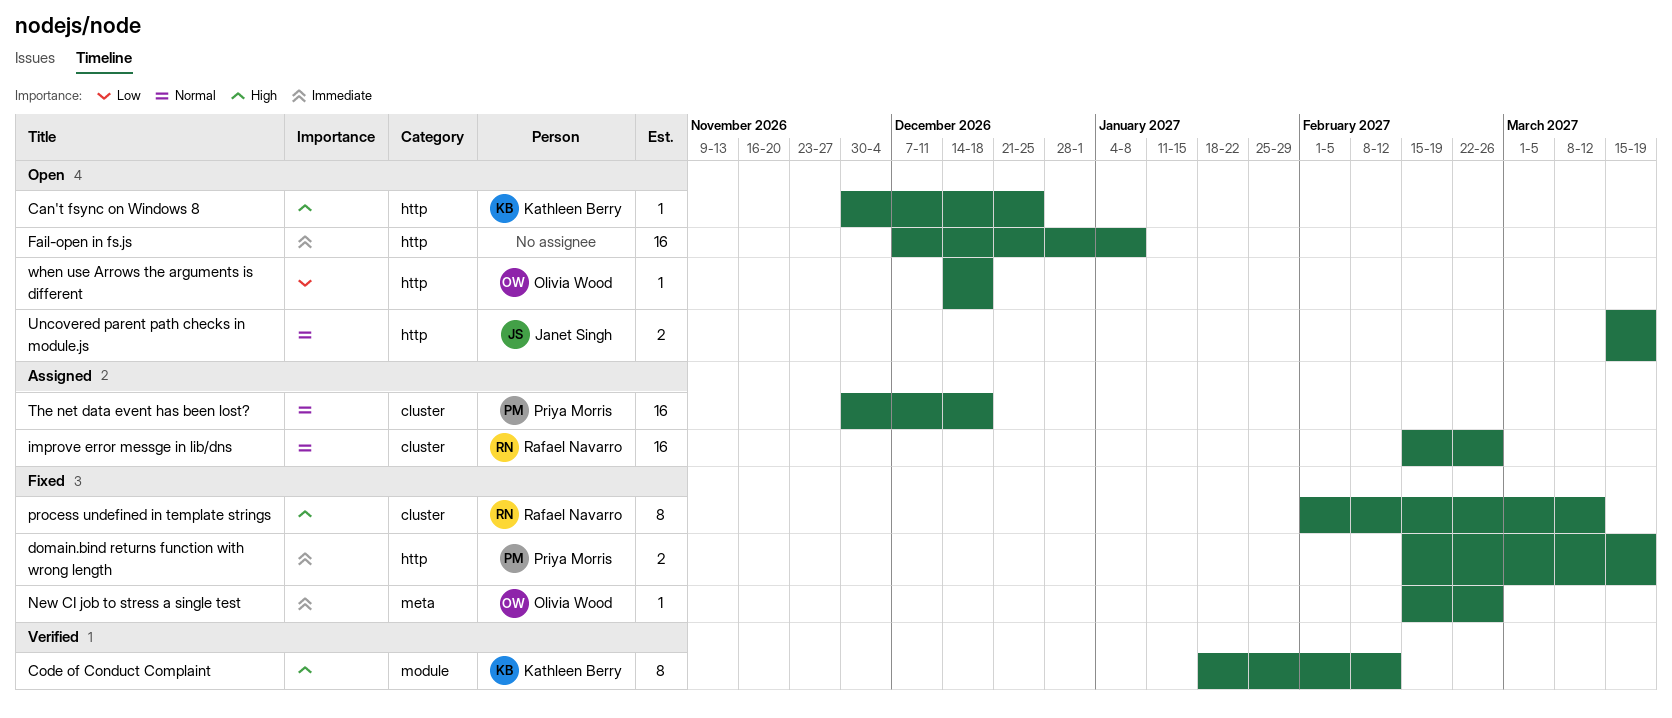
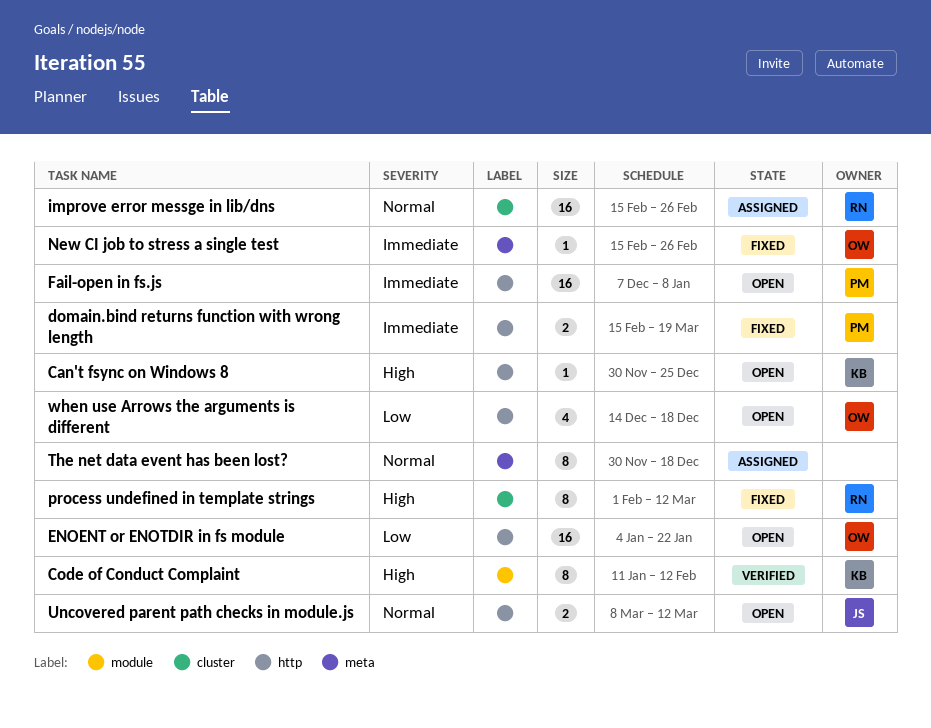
Code of Conduct Complaint, start: Jan 18 -> Jan 11
ENOENT or ENOTDIR in fs module: none -> present
Fail-open in fs.js, owner: none -> Priya Morris
The net data event has been lost?, owner: Priya Morris -> none
The net data event has been lost?, label: cluster -> meta
The net data event has been lost?, estimate: 16 -> 8
Uncovered parent path checks in module.js, start: Mar 15 -> Mar 8
Uncovered parent path checks in module.js, due: Mar 19 -> Mar 12
when use Arrows the arguments is different, estimate: 1 -> 4

